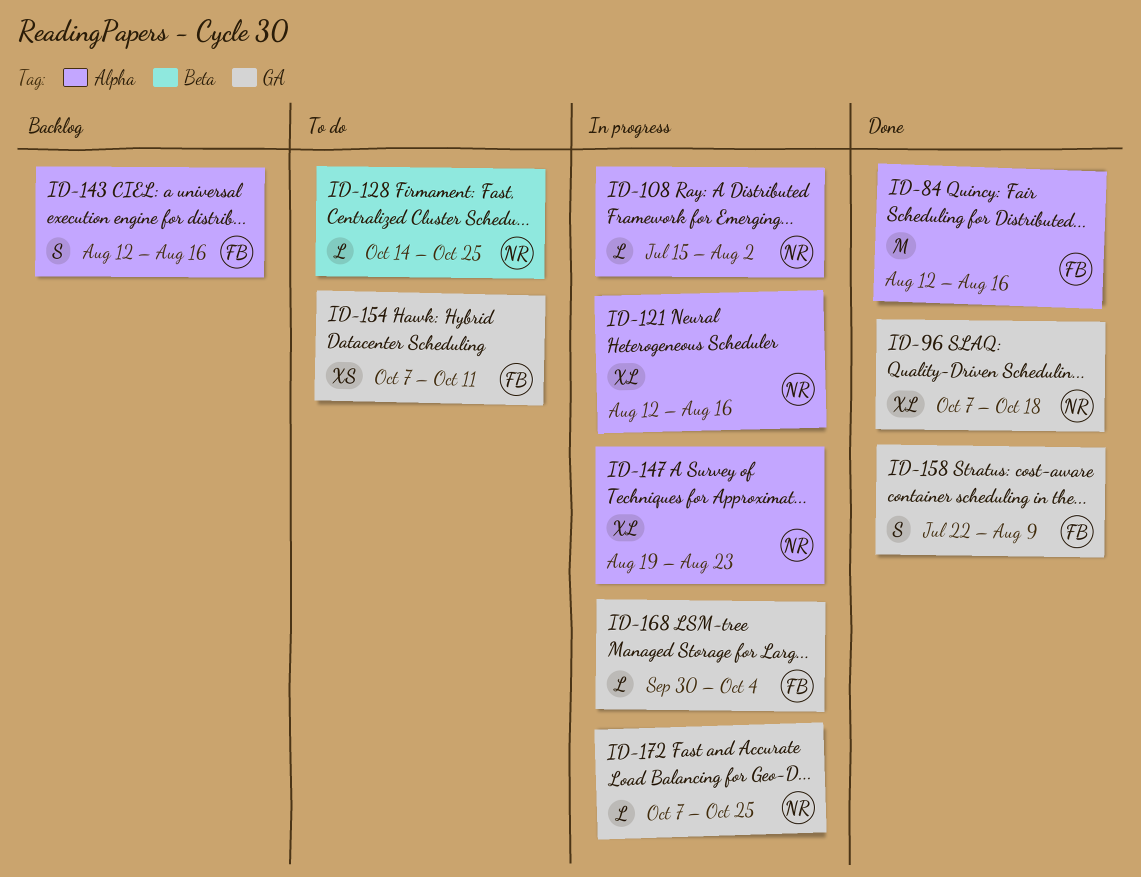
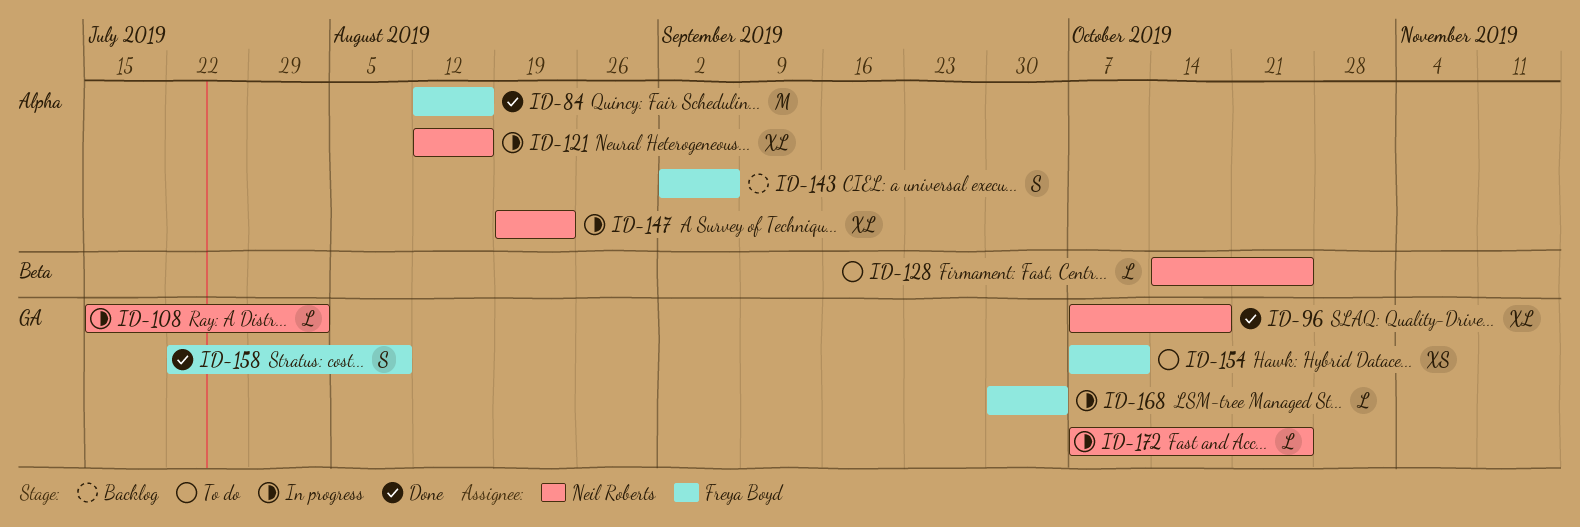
ID-108, label: Alpha -> GA
ID-143, start: Aug 12 -> Sep 2
ID-143, due: Aug 16 -> Sep 6

